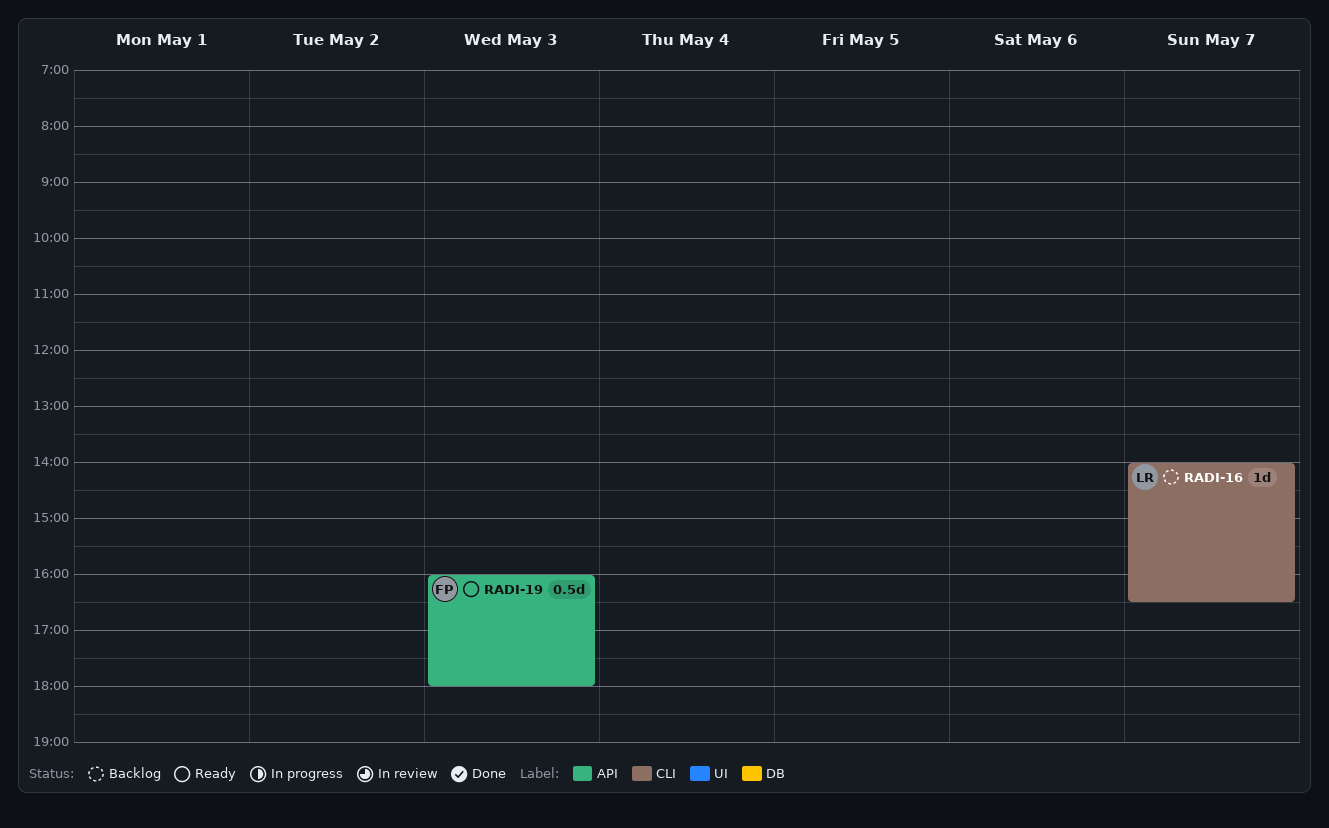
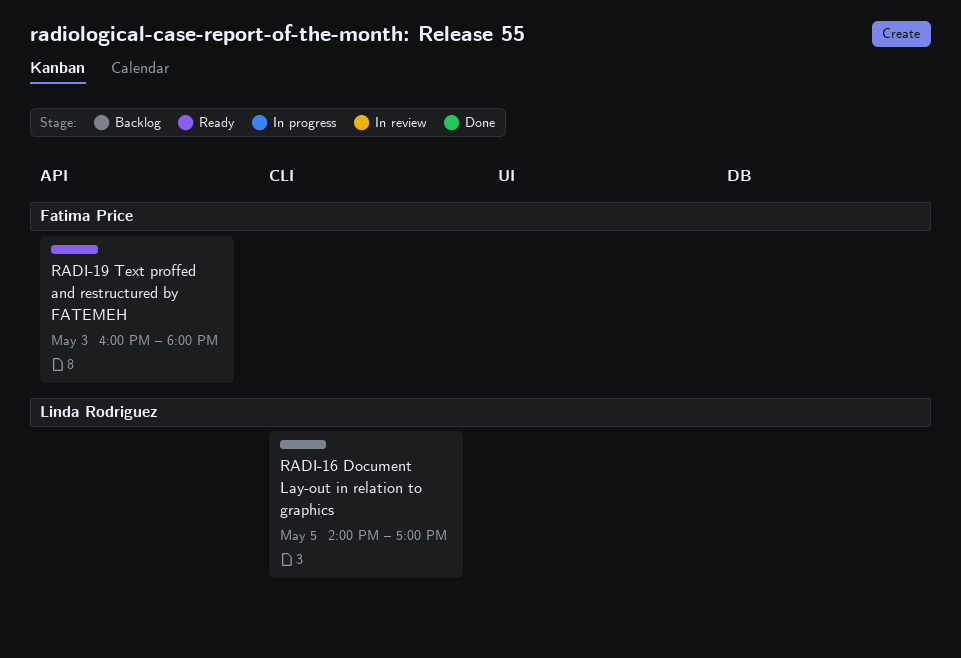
RADI-16, day: May 7 -> May 5
RADI-16, ends: 16:30 -> 17:00

